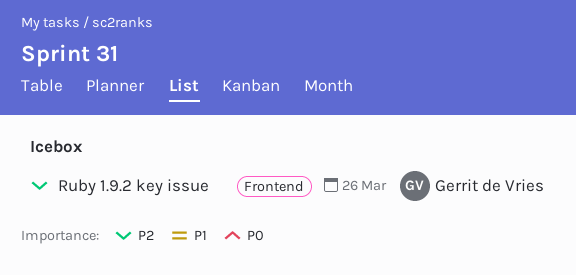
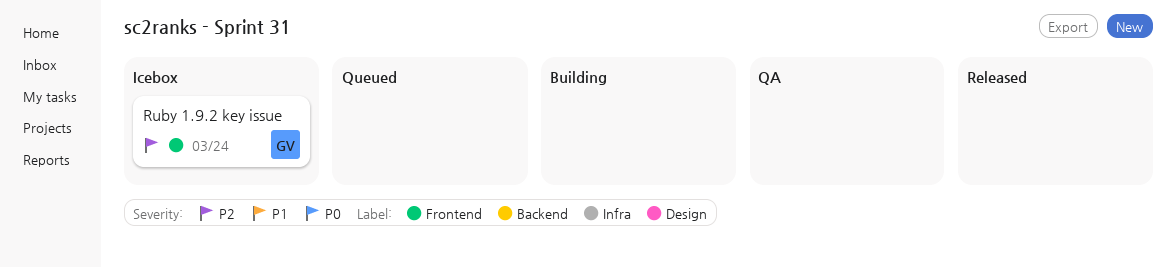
Ruby 1.9.2 key issue, due: Mar 26 -> Mar 24

